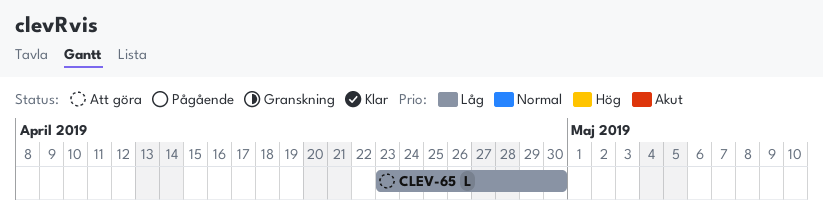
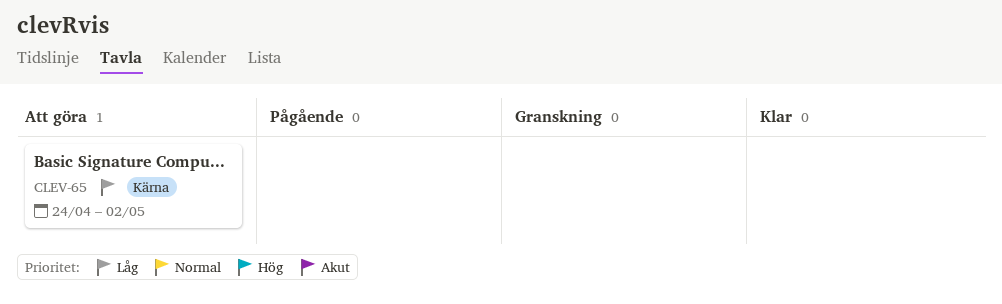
CLEV-65, start: Apr 23 -> Apr 24
CLEV-65, due: Apr 30 -> May 2

